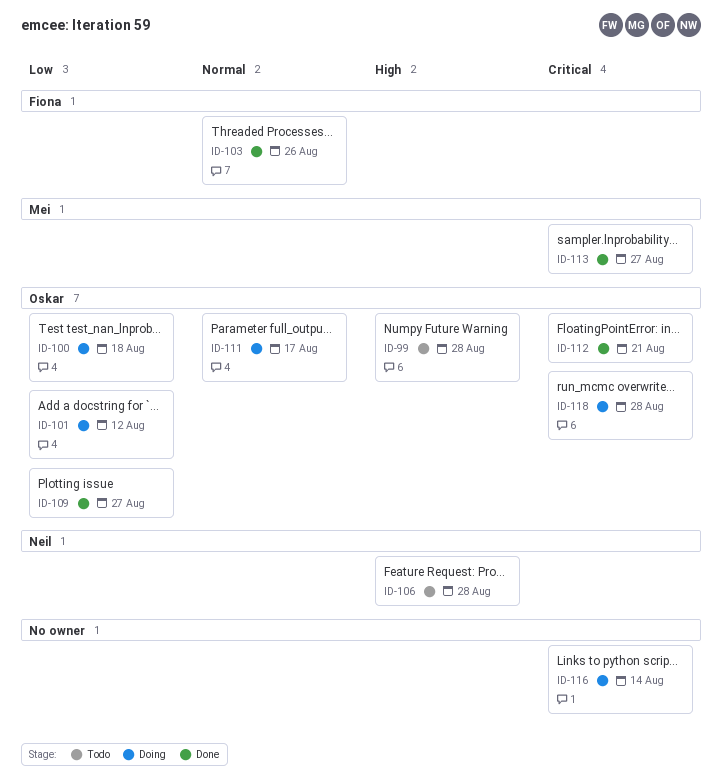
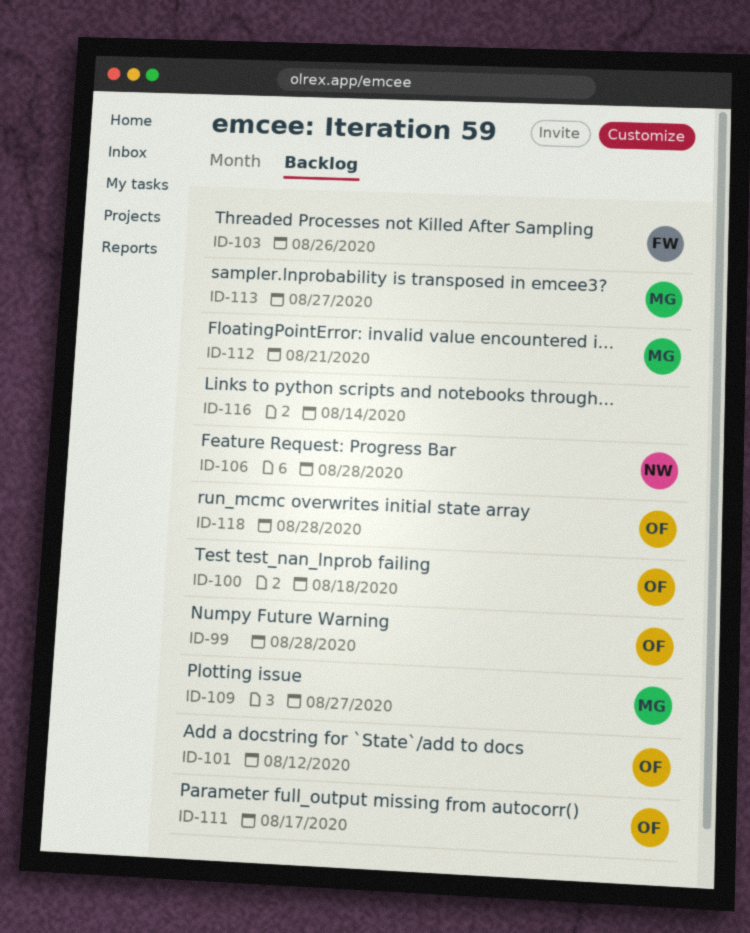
ID-109, owner: Oskar -> Mei
ID-112, owner: Oskar -> Mei

